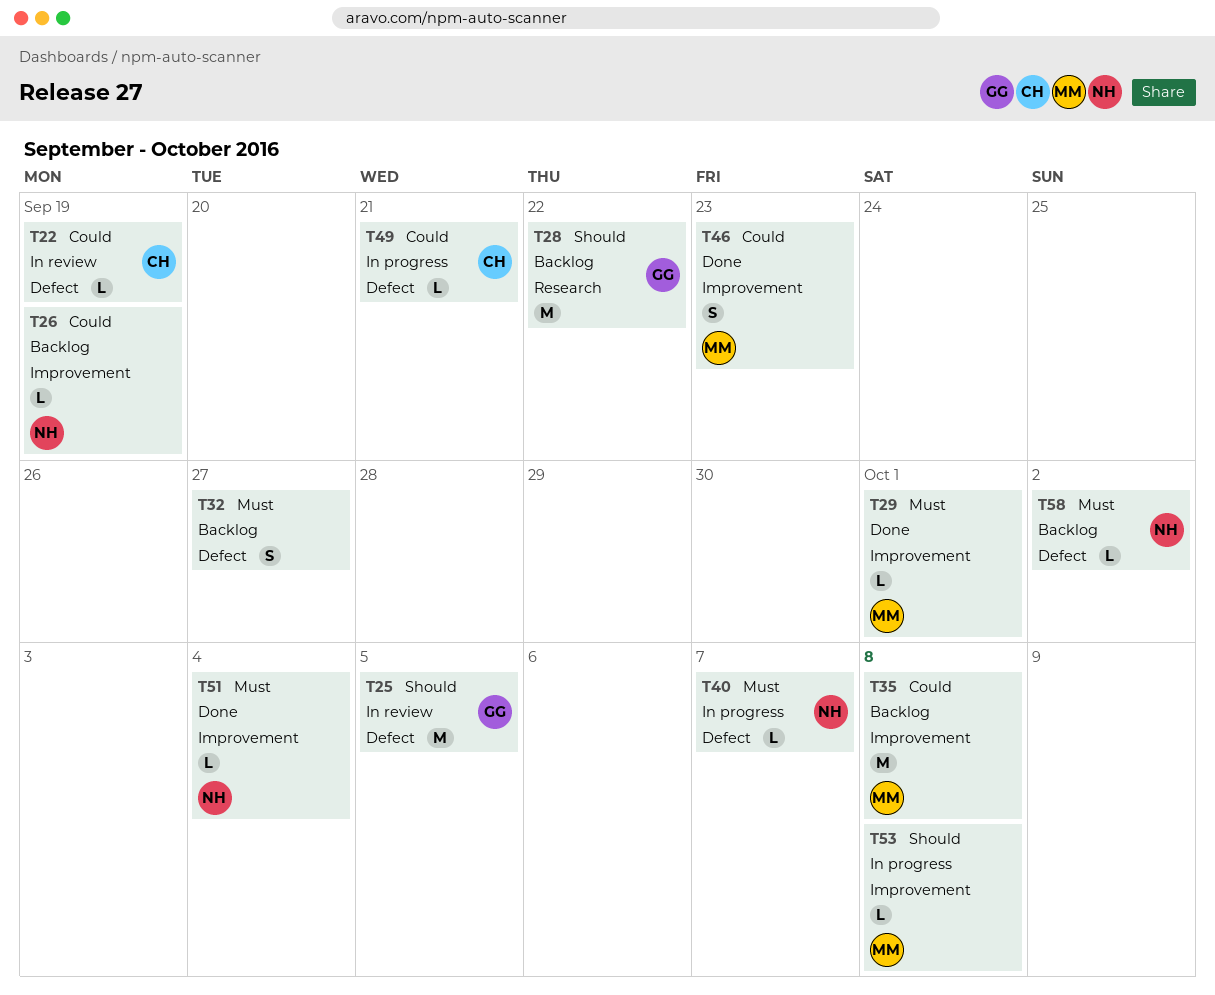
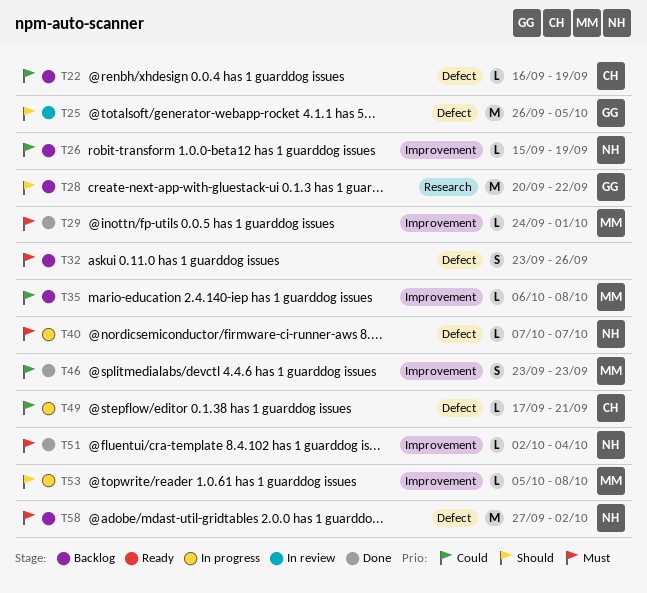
T22, status: In review -> Backlog
T32, due: Sep 27 -> Sep 26
T35, estimate: M -> L
T58, estimate: L -> M

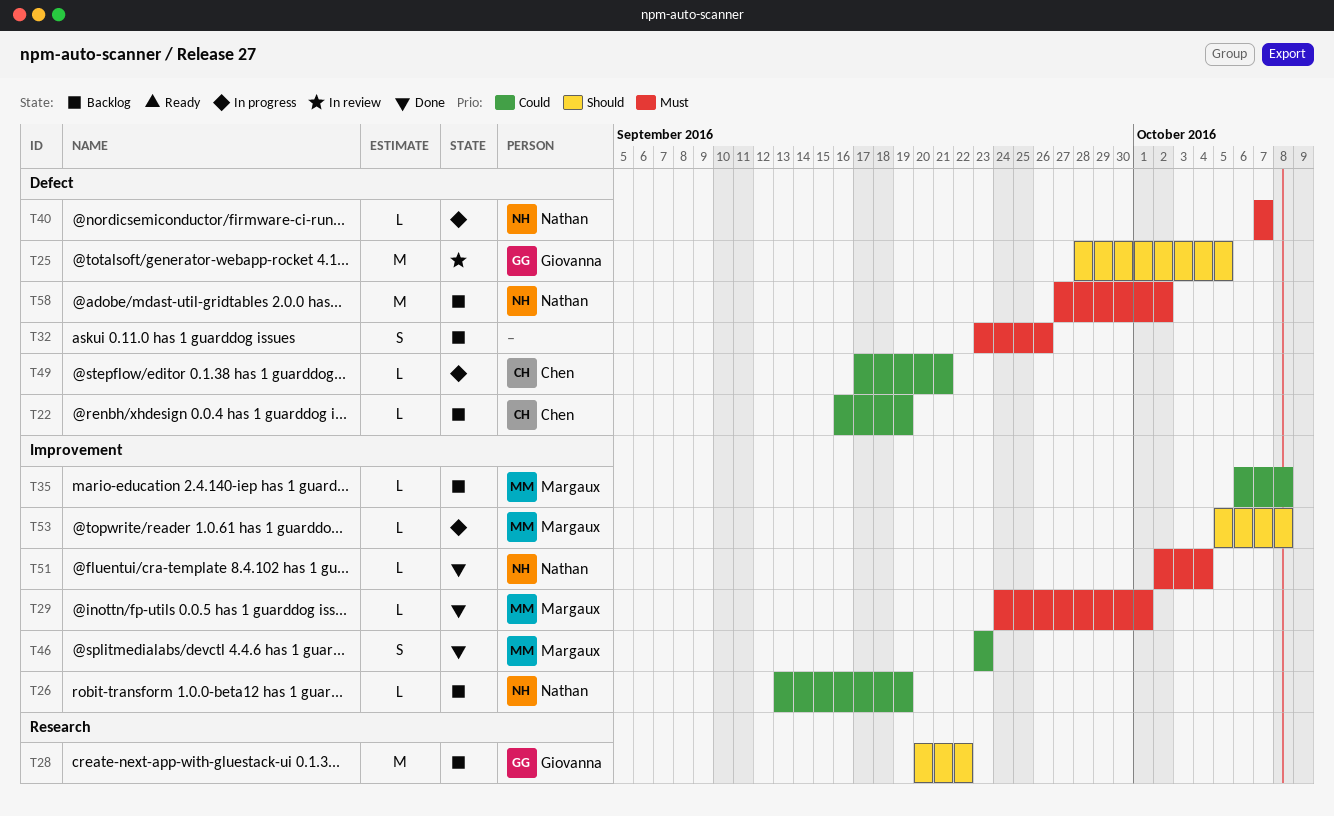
T25, start: Sep 26 -> Sep 28
T26, start: Sep 15 -> Sep 13

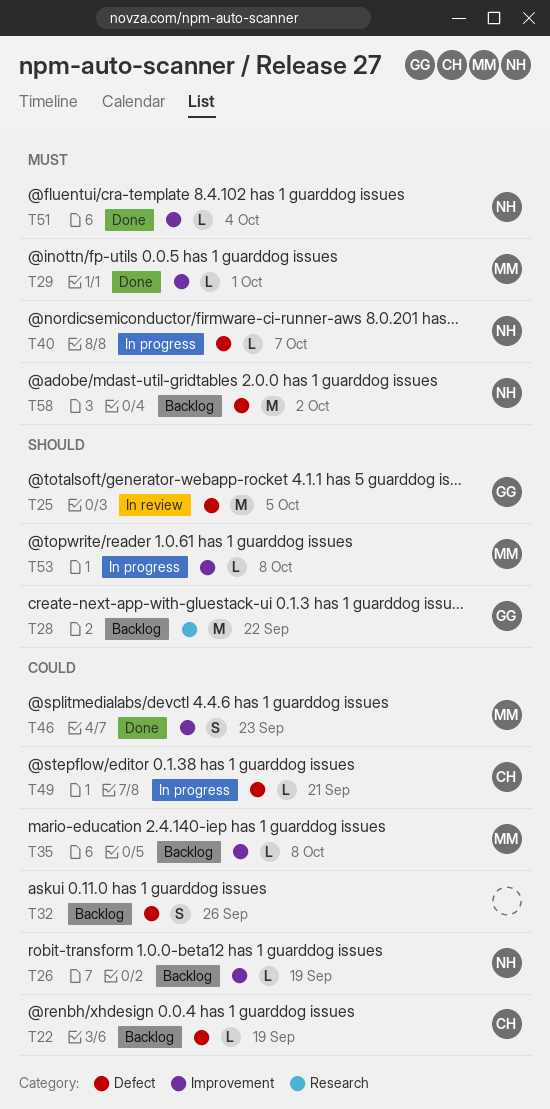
T32, priority: Must -> Could

